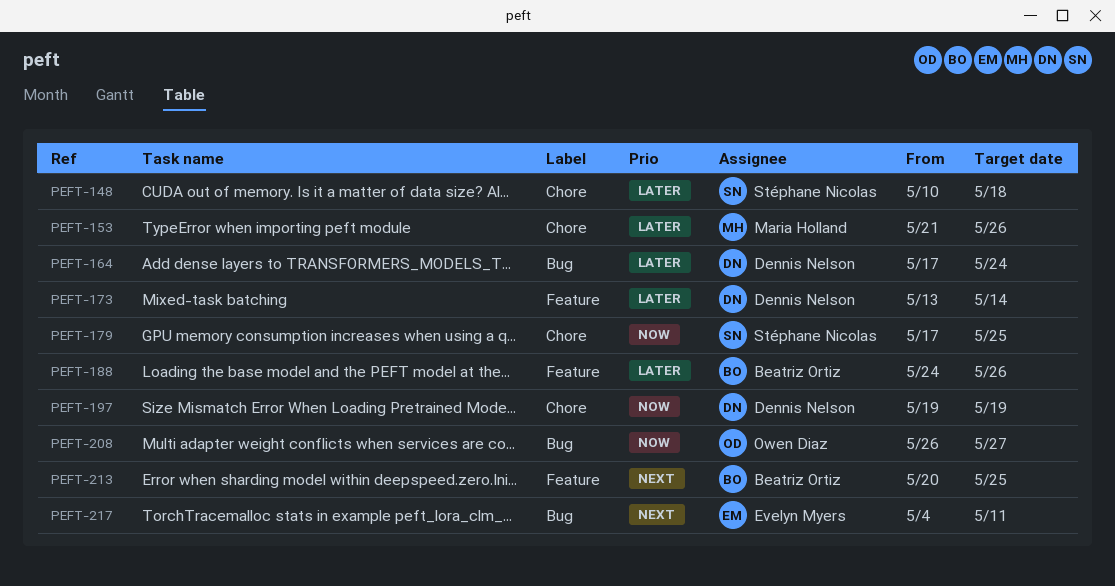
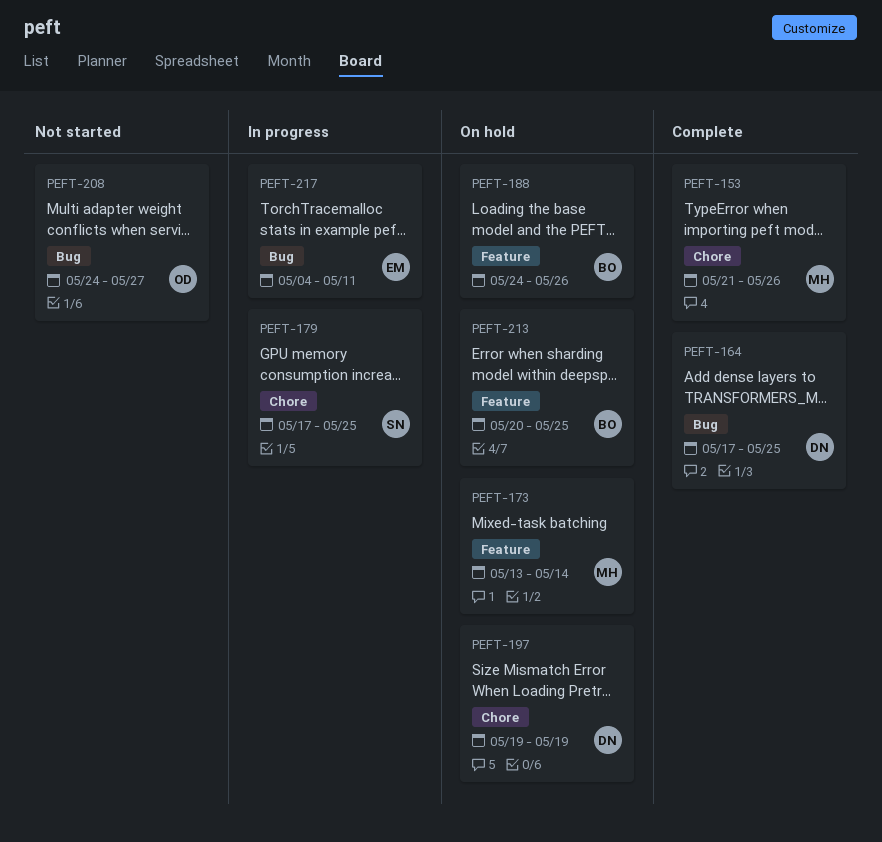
PEFT-148: present -> none
PEFT-164, due: May 24 -> May 25
PEFT-173, owner: Dennis Nelson -> Maria Holland
PEFT-208, start: May 26 -> May 24

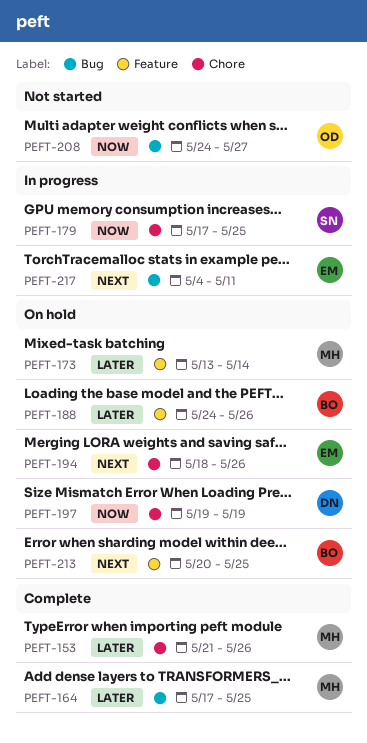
PEFT-164, owner: DN -> MH
PEFT-194: none -> present

